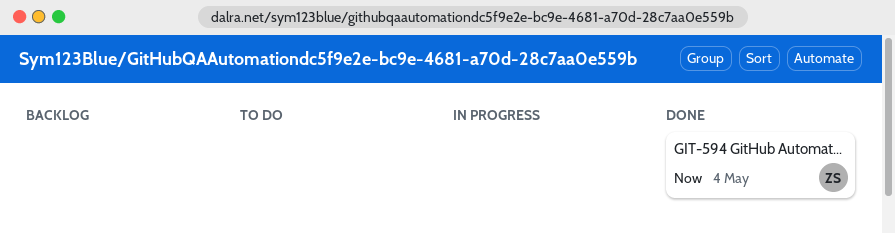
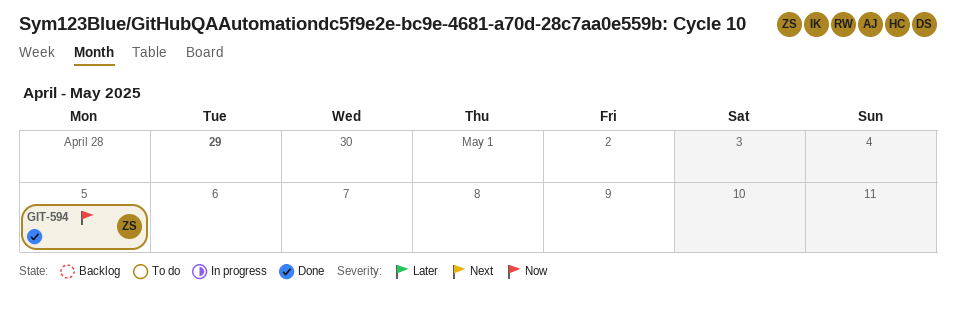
GIT-594, due: May 4 -> May 5

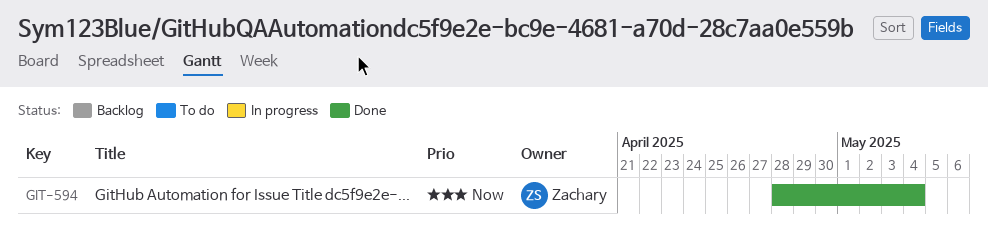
GIT-594, due: May 5 -> May 4

